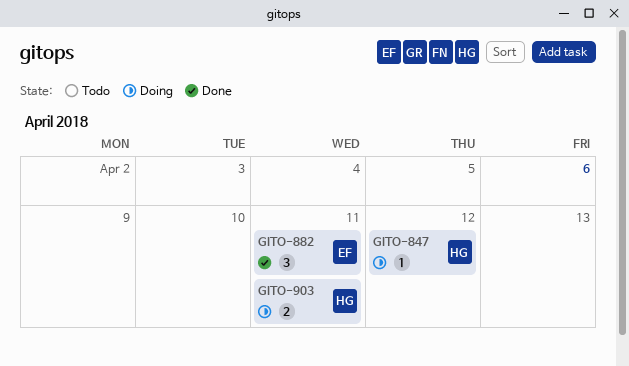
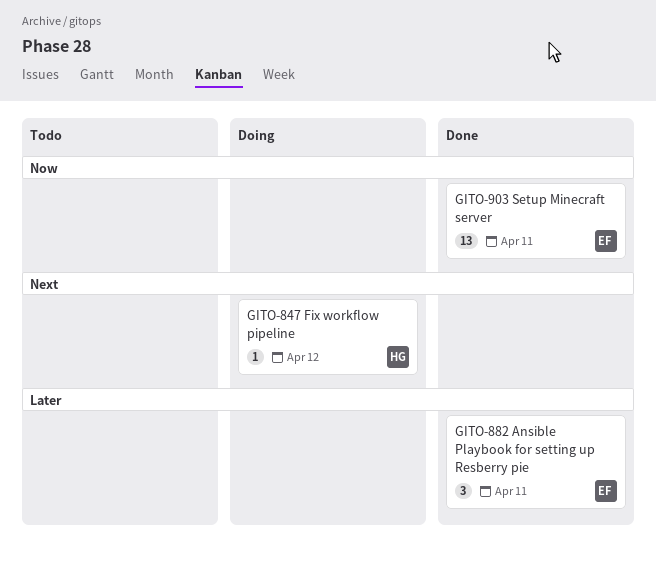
GITO-903, status: Doing -> Done
GITO-903, owner: HG -> EF
GITO-903, estimate: 2 -> 13

